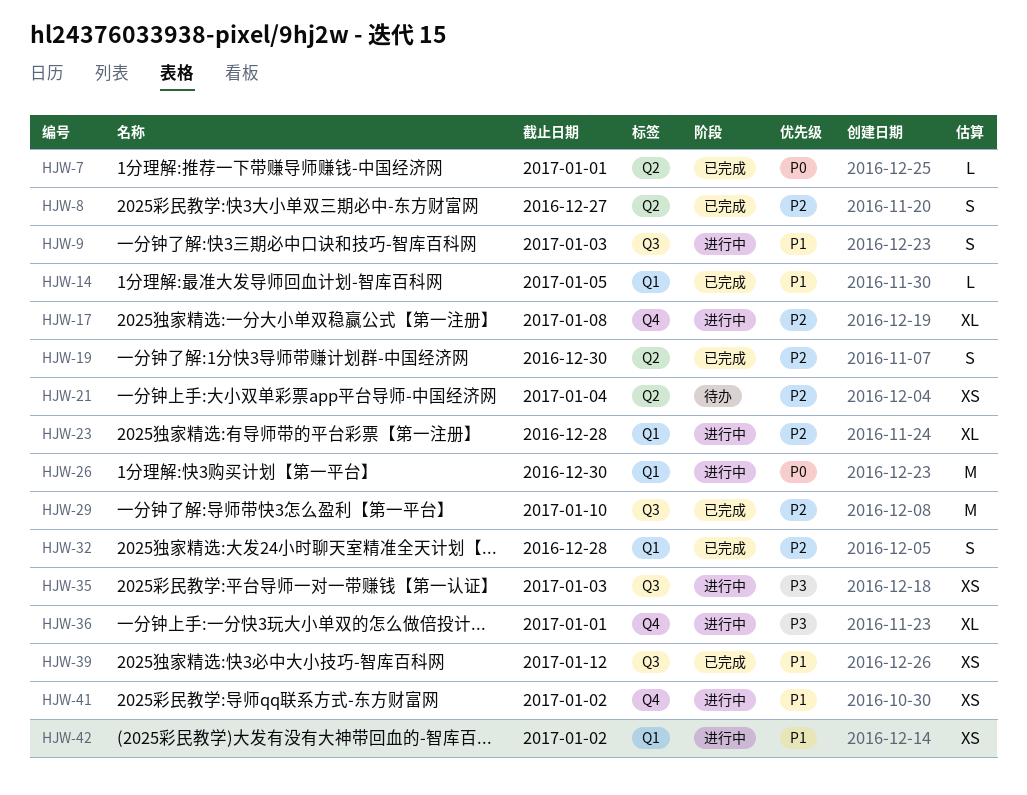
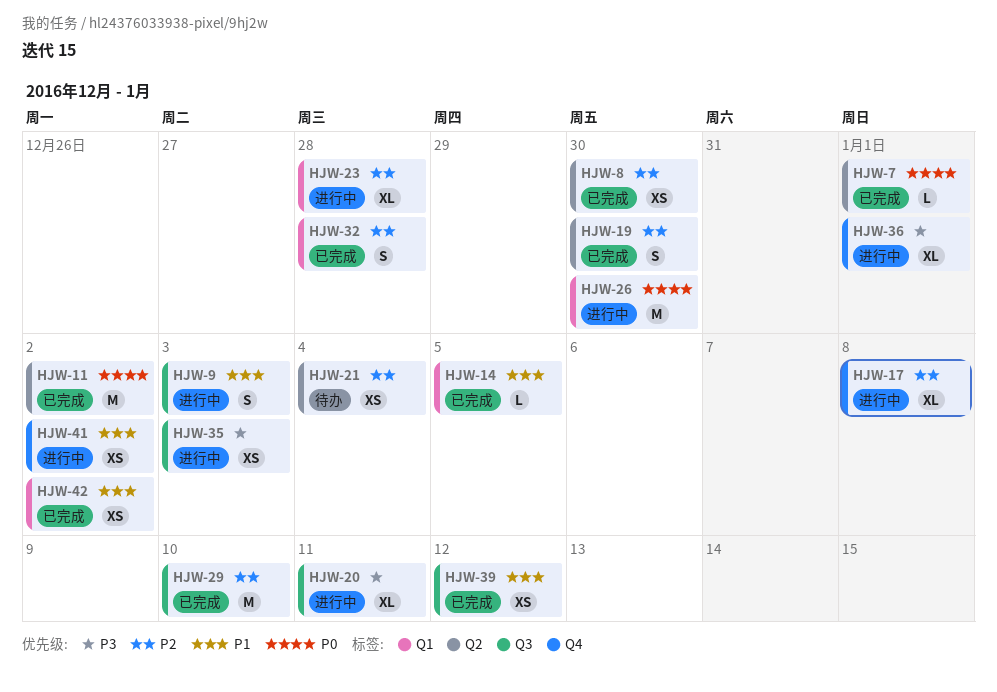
HJW-8, estimate: S -> XS
HJW-8, due: Dec 27 -> Dec 30
HJW-11: none -> present
HJW-20: none -> present
HJW-42, status: 进行中 -> 已完成

